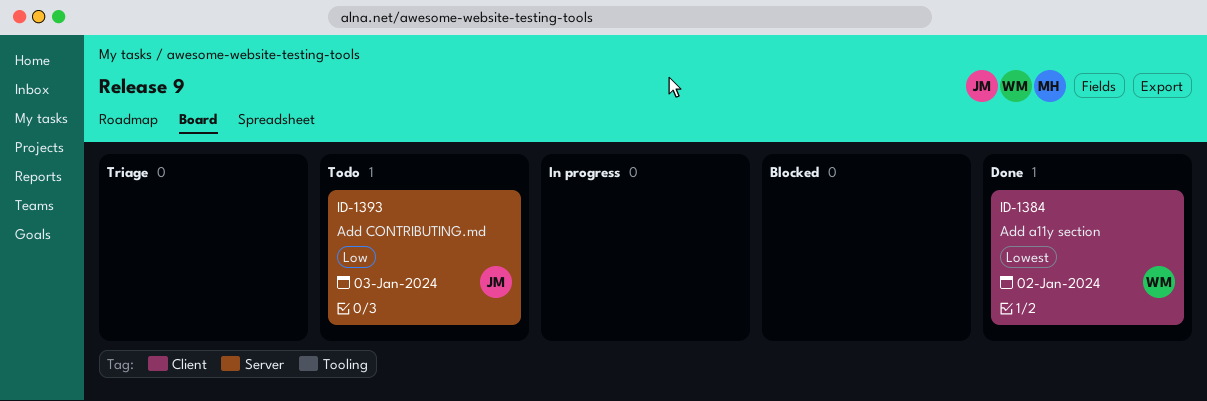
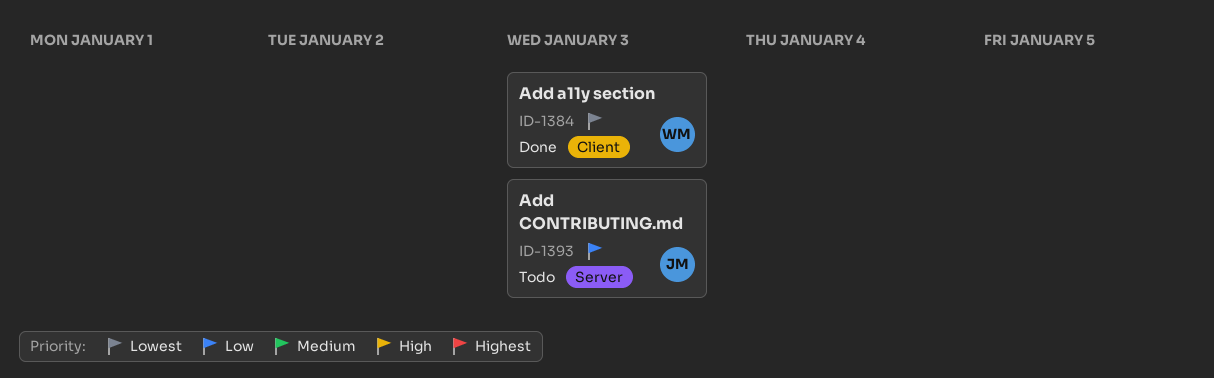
ID-1384, due: Jan 2 -> Jan 3

